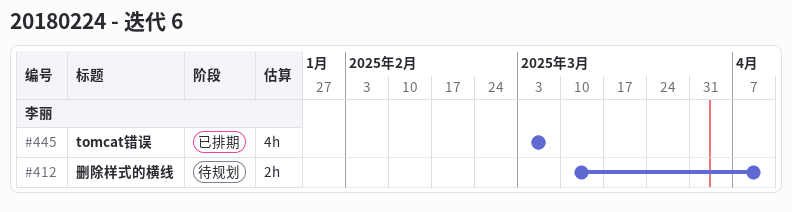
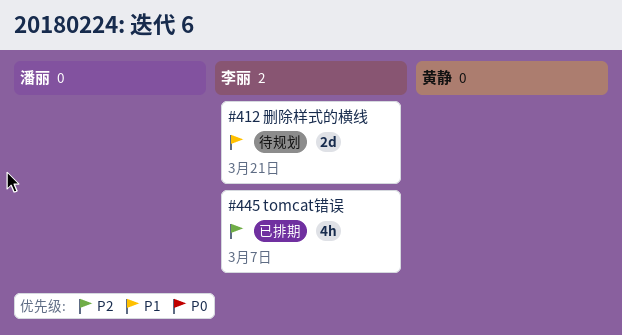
#412, estimate: 2h -> 2d
#412, due: Apr 11 -> Mar 21

